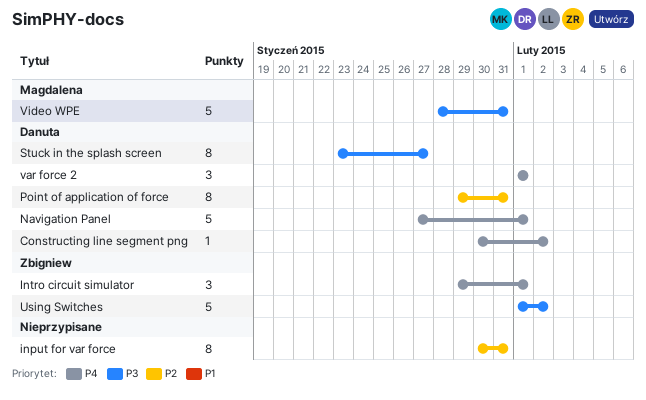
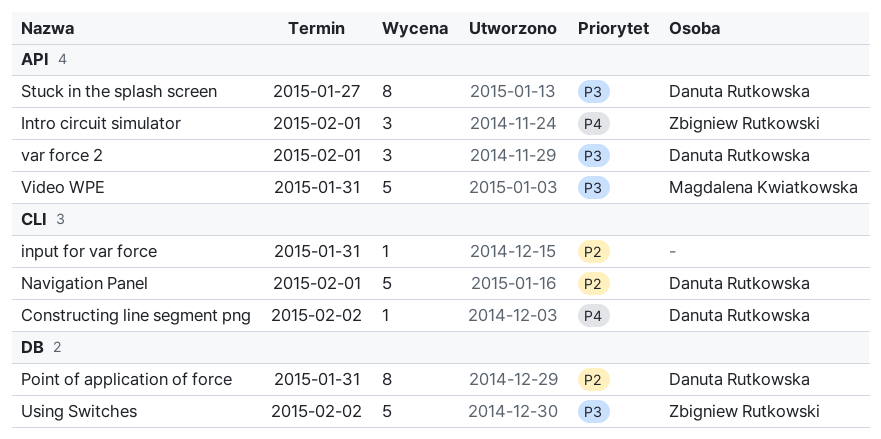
input for var force, estimate: 8 -> 1
Navigation Panel, priority: P4 -> P2
var force 2, priority: P4 -> P3

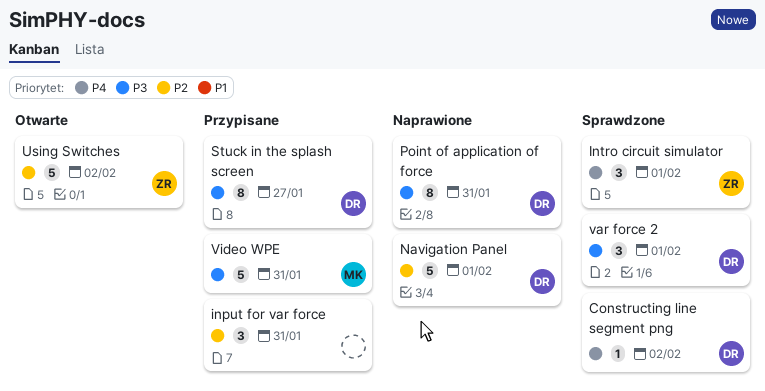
input for var force, estimate: 1 -> 3
Point of application of force, priority: P2 -> P3
Using Switches, priority: P3 -> P2

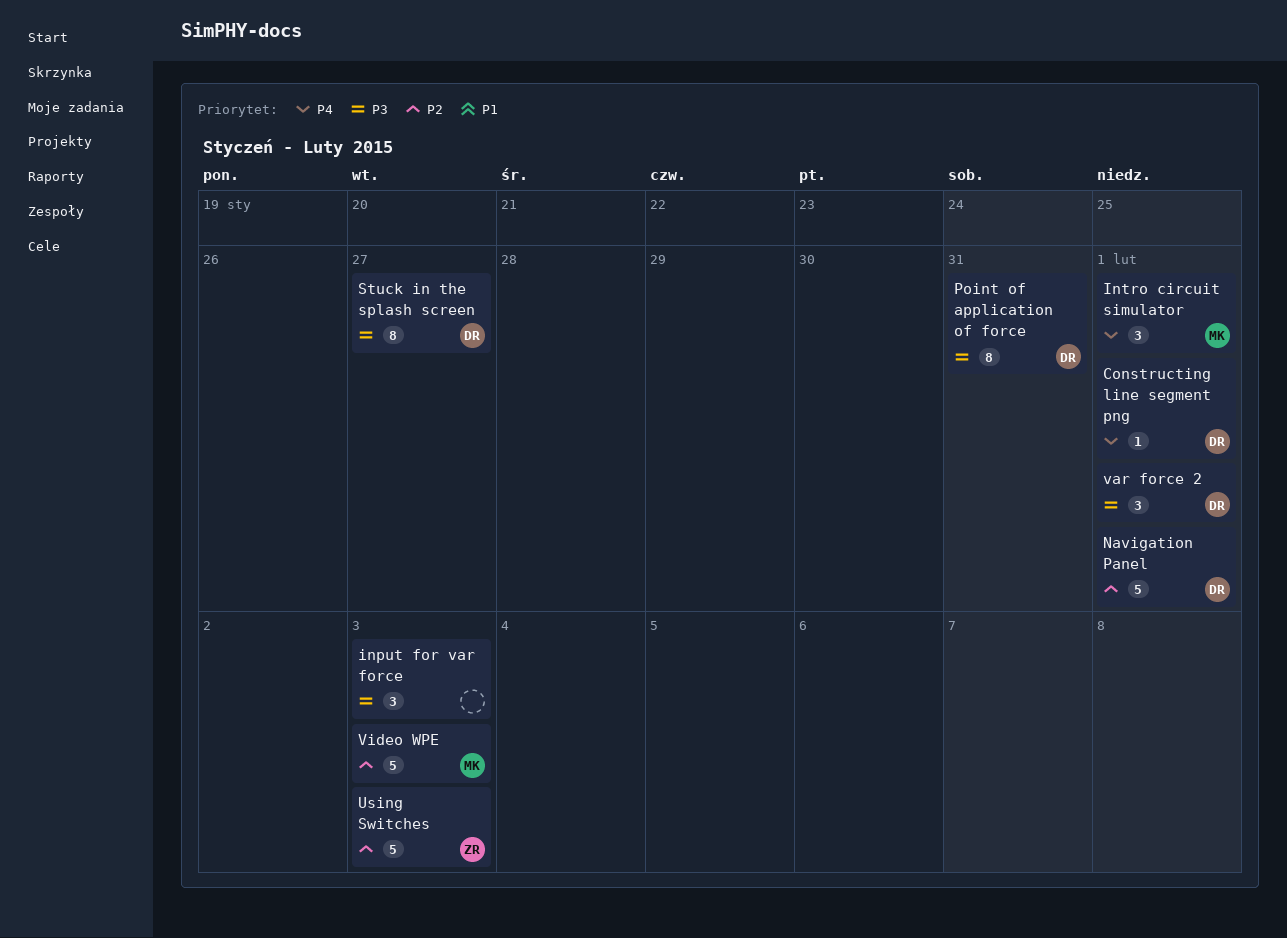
Constructing line segment png, due: Feb 2 -> Feb 1
input for var force, priority: P2 -> P3
input for var force, due: Jan 31 -> Feb 3
Intro circuit simulator, owner: ZR -> MK
Using Switches, due: Feb 2 -> Feb 3
Video WPE, priority: P3 -> P2
Video WPE, due: Jan 31 -> Feb 3

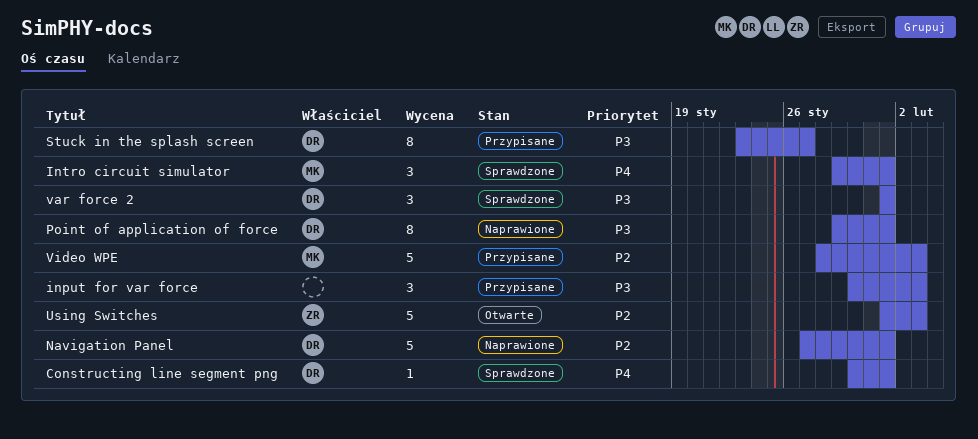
Point of application of force, due: Jan 31 -> Feb 1

